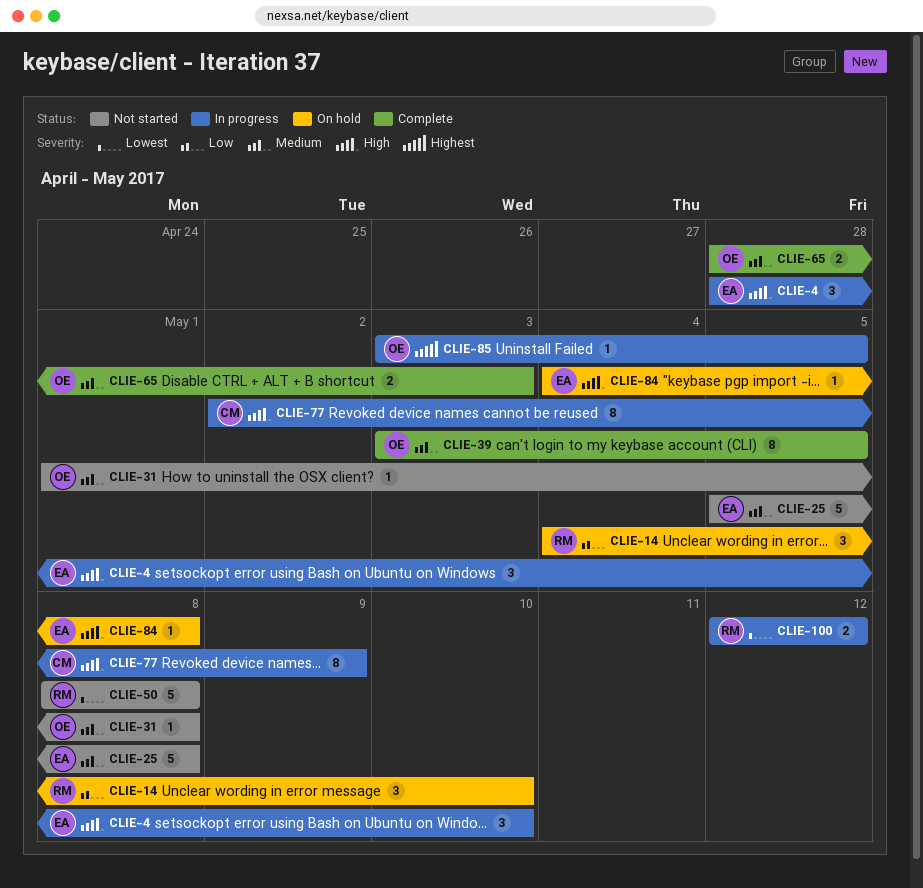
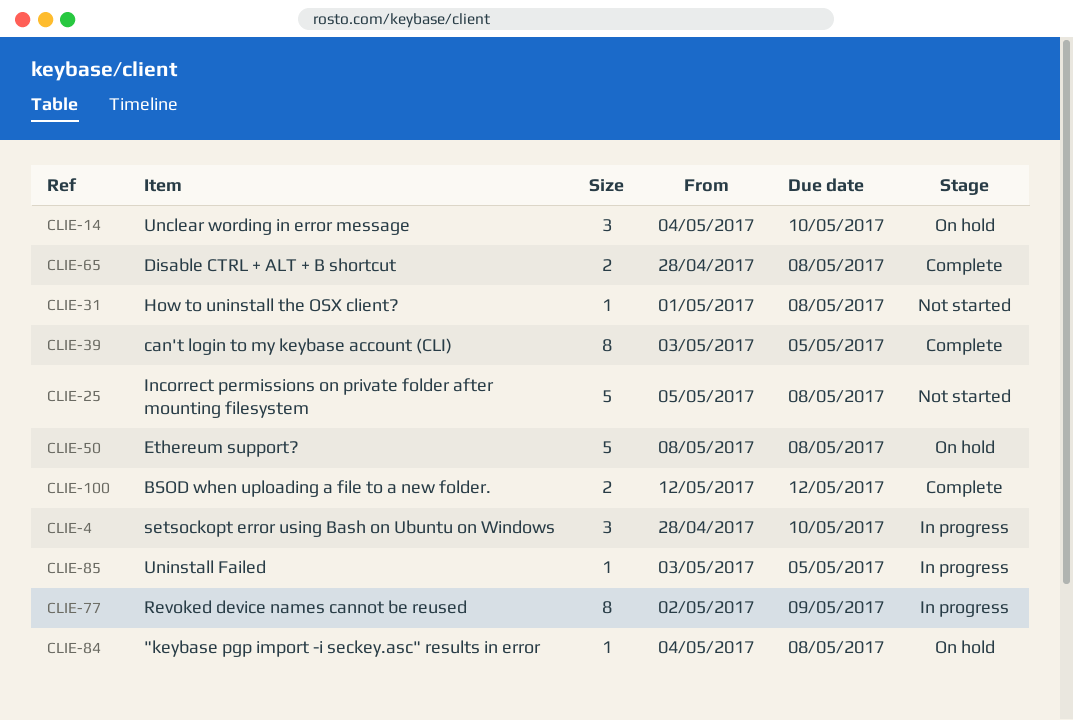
CLIE-50, status: Not started -> On hold
CLIE-65, due: May 3 -> May 8
CLIE-100, status: In progress -> Complete

